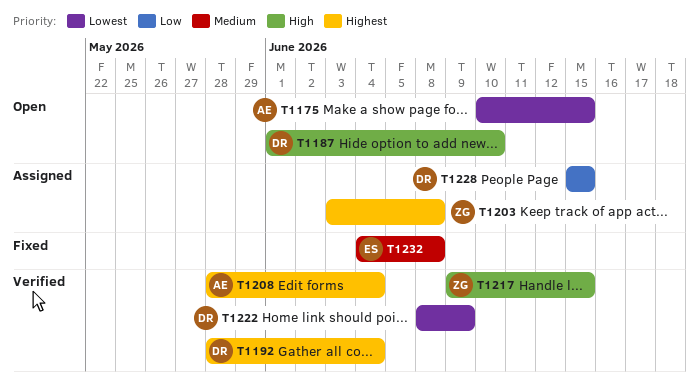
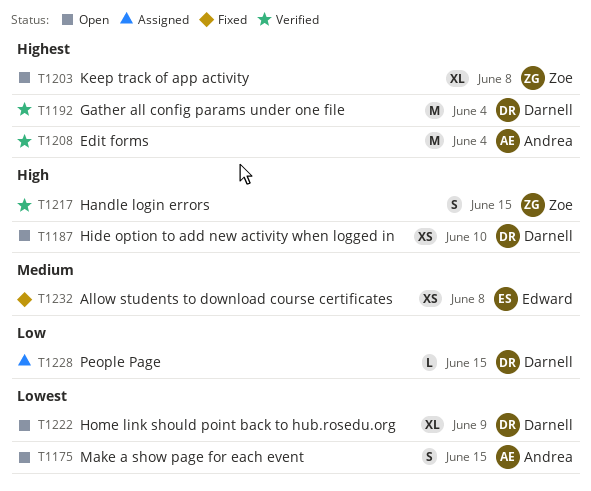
T1203, status: Assigned -> Open
T1222, status: Verified -> Open

